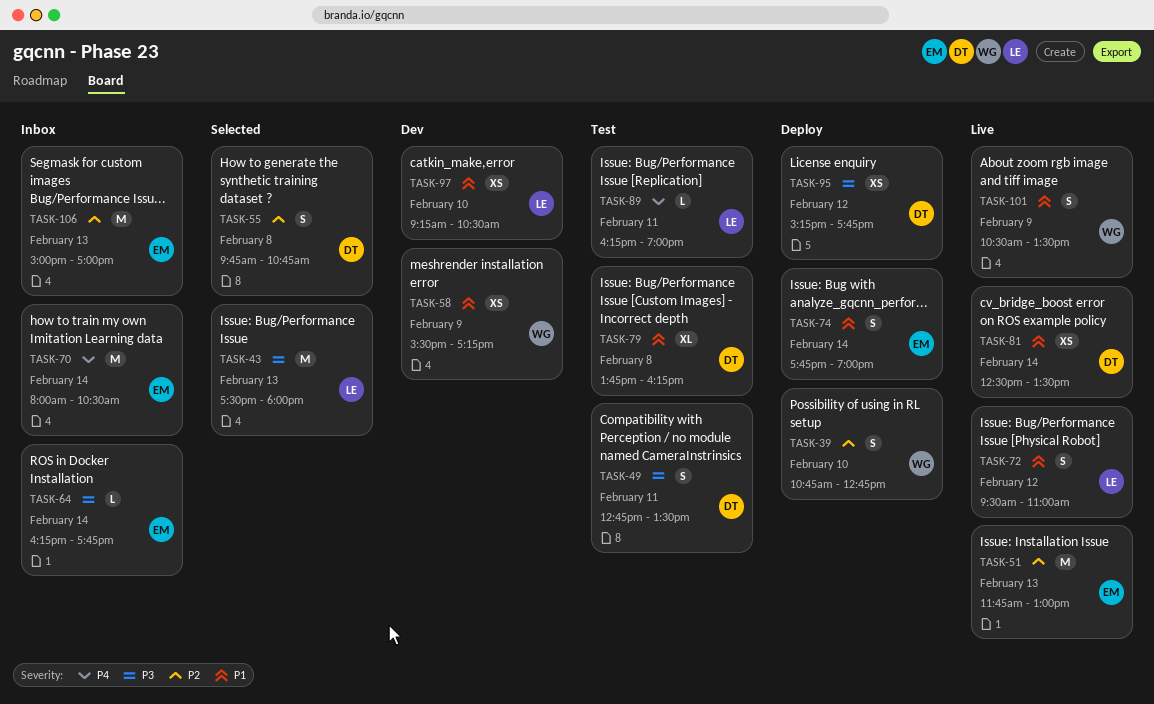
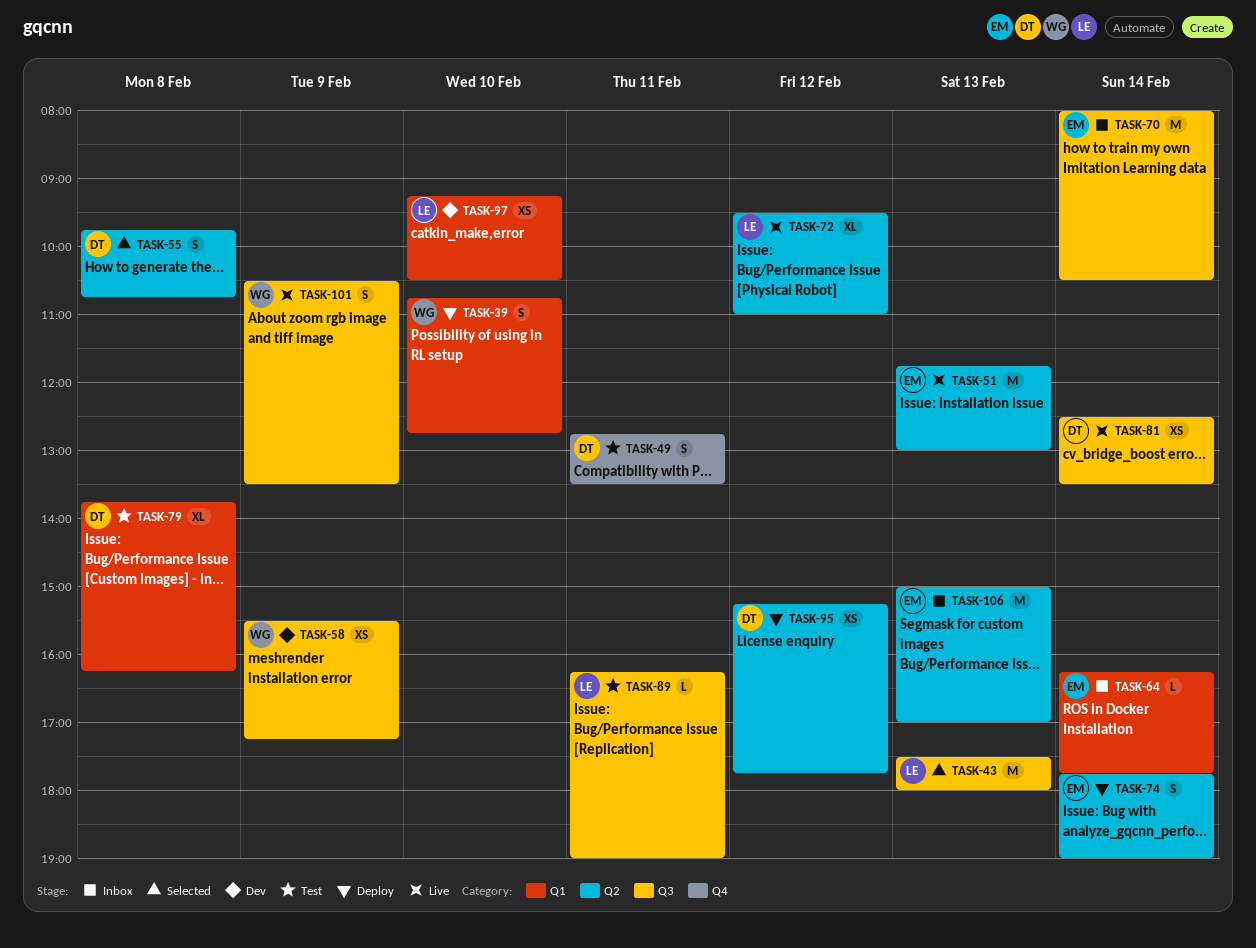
TASK-72, estimate: S -> XL

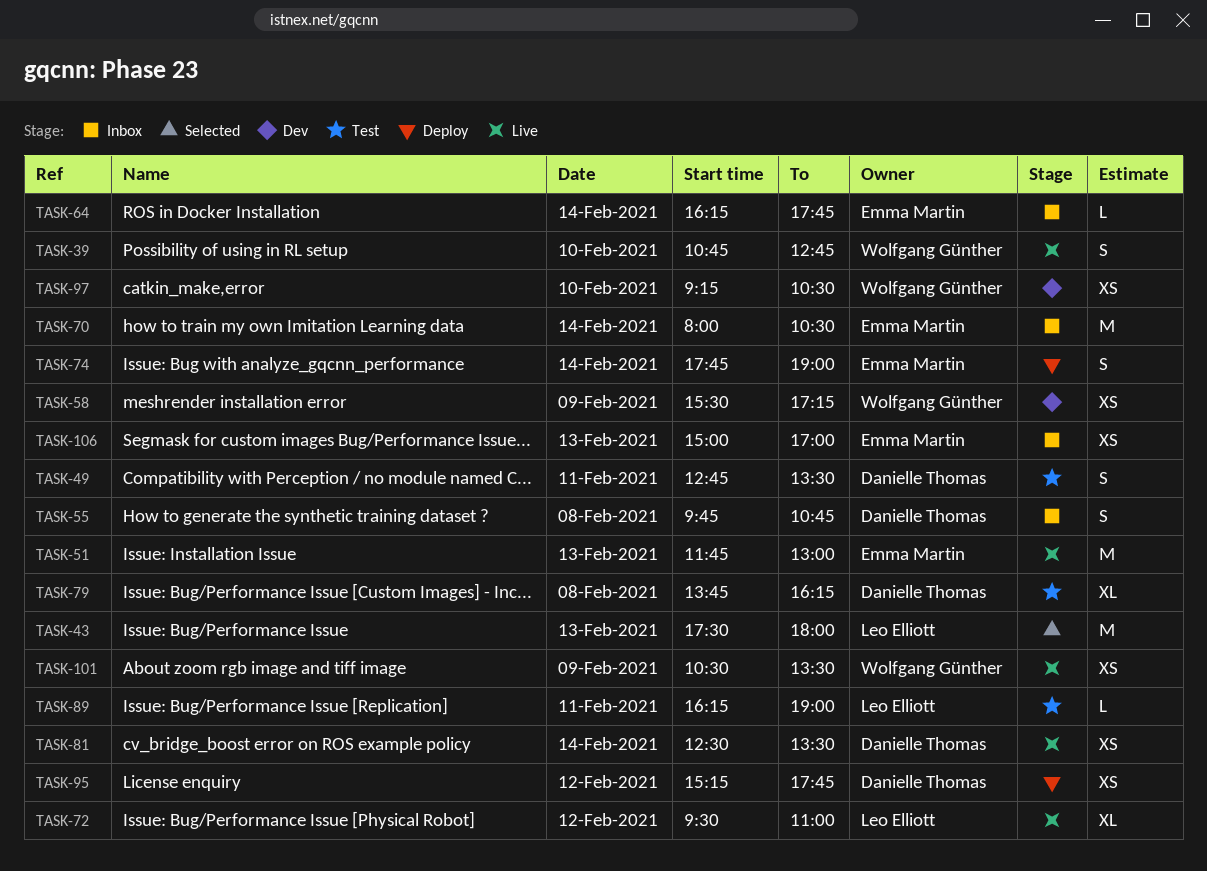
TASK-39, status: Deploy -> Live
TASK-55, status: Selected -> Inbox
TASK-97, owner: Leo Elliott -> Wolfgang Günther
TASK-101, estimate: S -> XS
TASK-106, estimate: M -> XS

